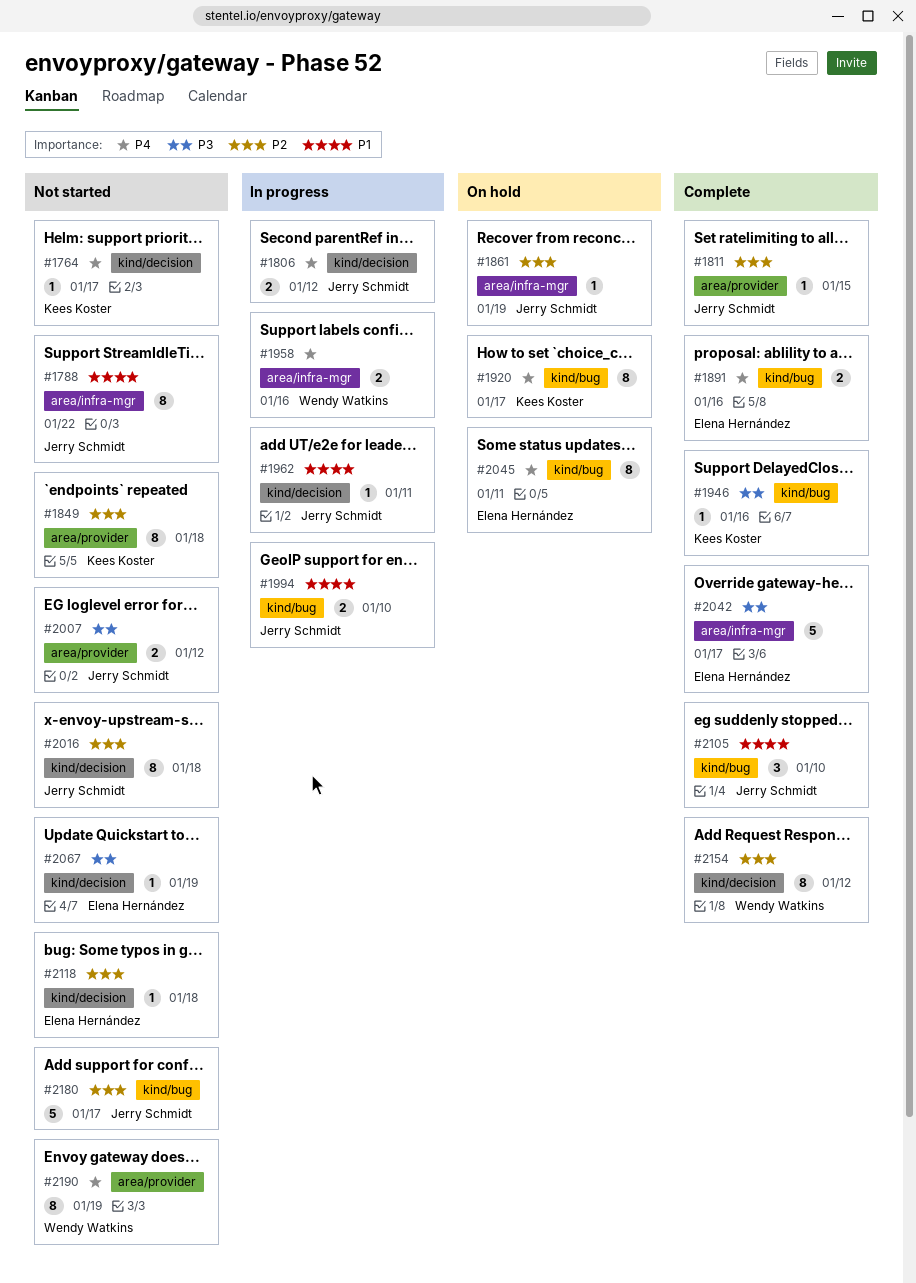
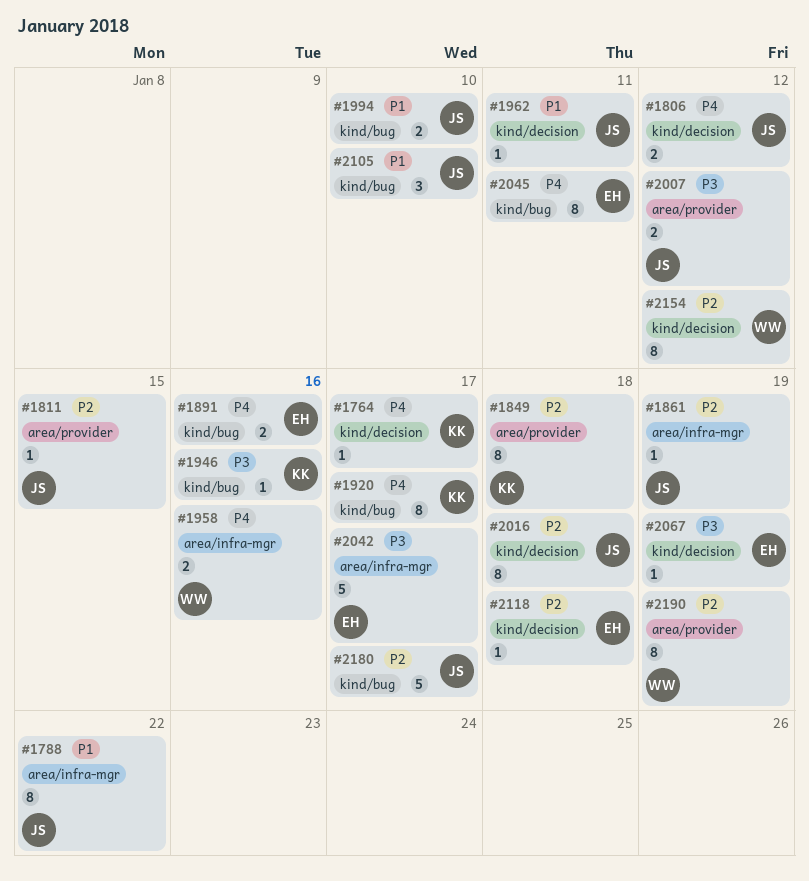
#2190, priority: P4 -> P2

